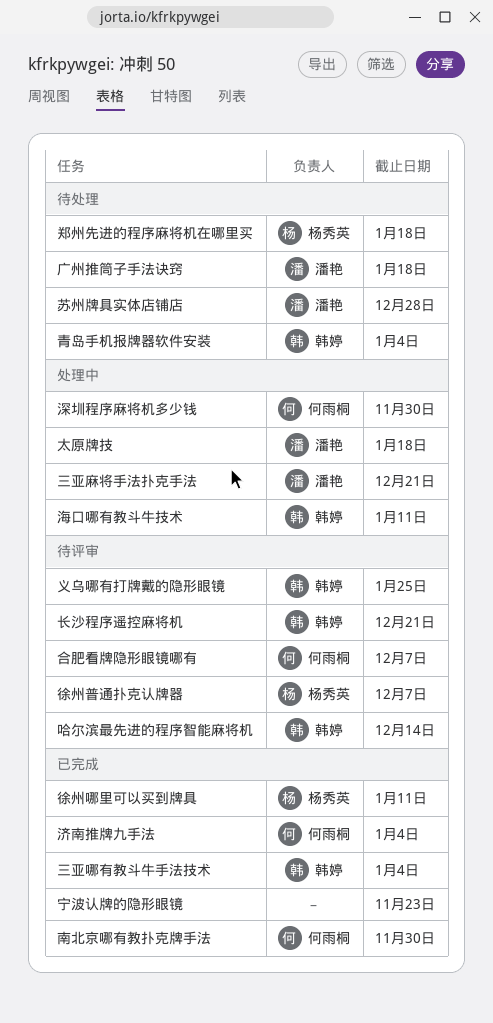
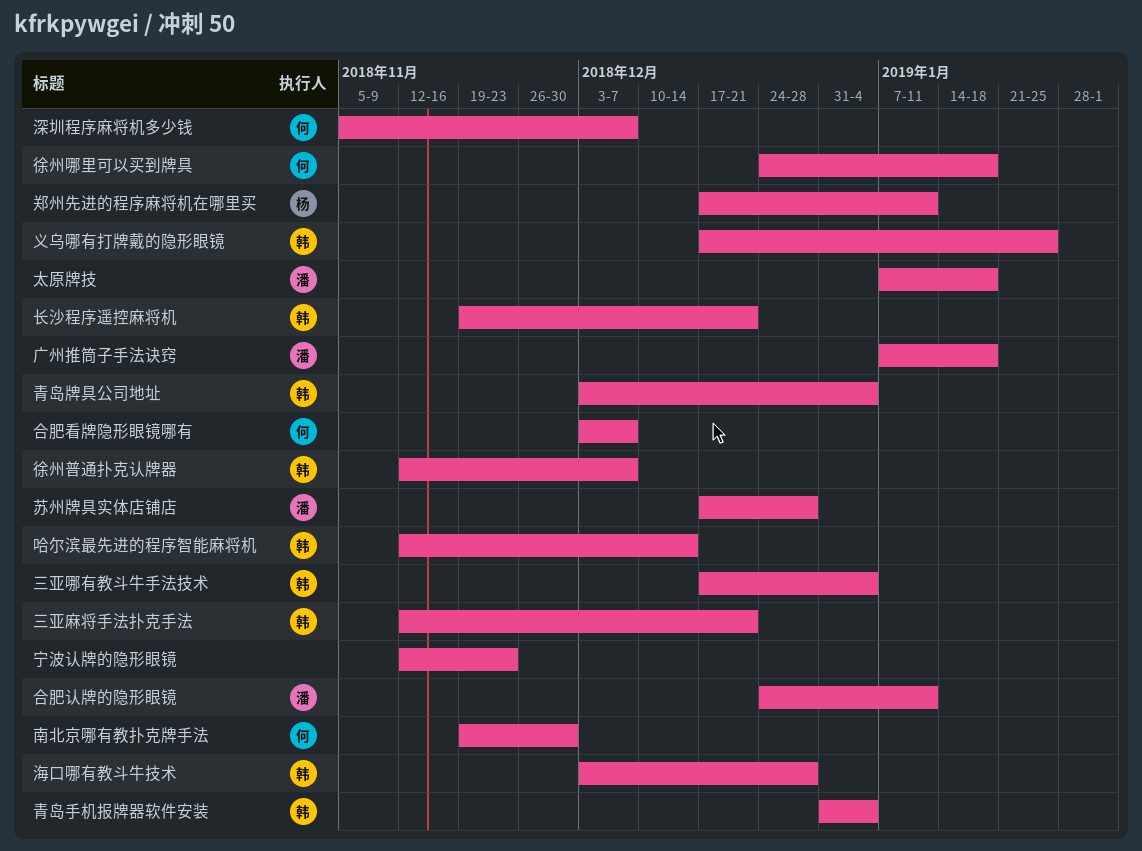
三亚麻将手法扑克手法, owner: 潘艳 -> 韩婷
合肥认牌的隐形眼镜: none -> present
徐州哪里可以买到牌具, owner: 杨秀英 -> 何雨桐
徐州哪里可以买到牌具, due: Jan 11 -> Jan 18
徐州普通扑克认牌器, owner: 杨秀英 -> 韩婷
济南推牌九手法: present -> none
海口哪有教斗牛技术, due: Jan 11 -> Dec 28
深圳程序麻将机多少钱, due: Nov 30 -> Dec 7
郑州先进的程序麻将机在哪里买, due: Jan 18 -> Jan 11
青岛牌具公司地址: none -> present

